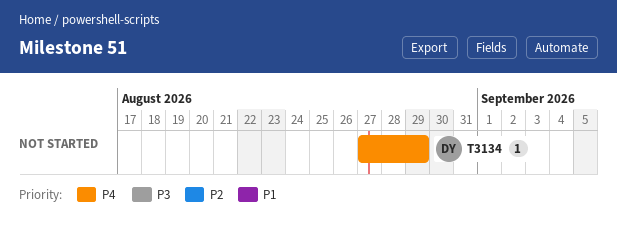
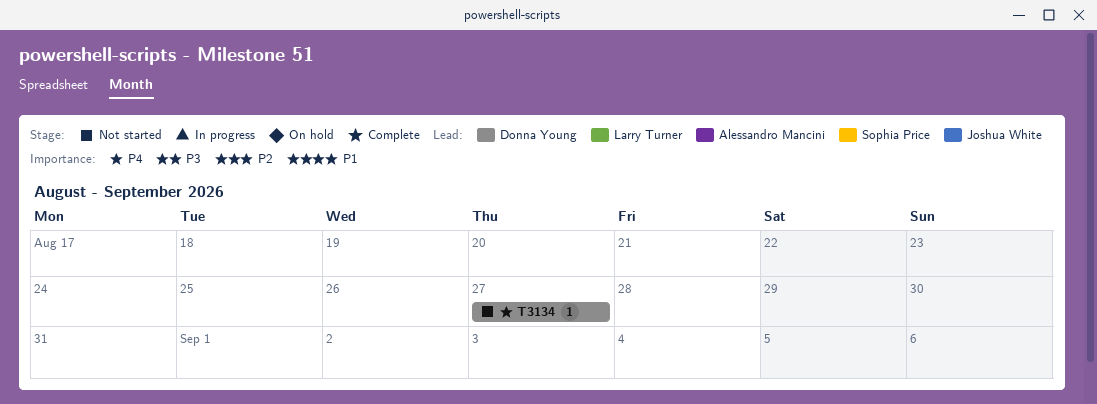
T3134, due: Aug 29 -> Aug 27

